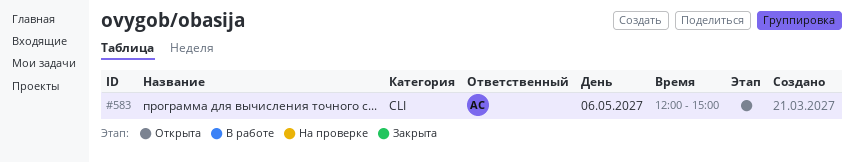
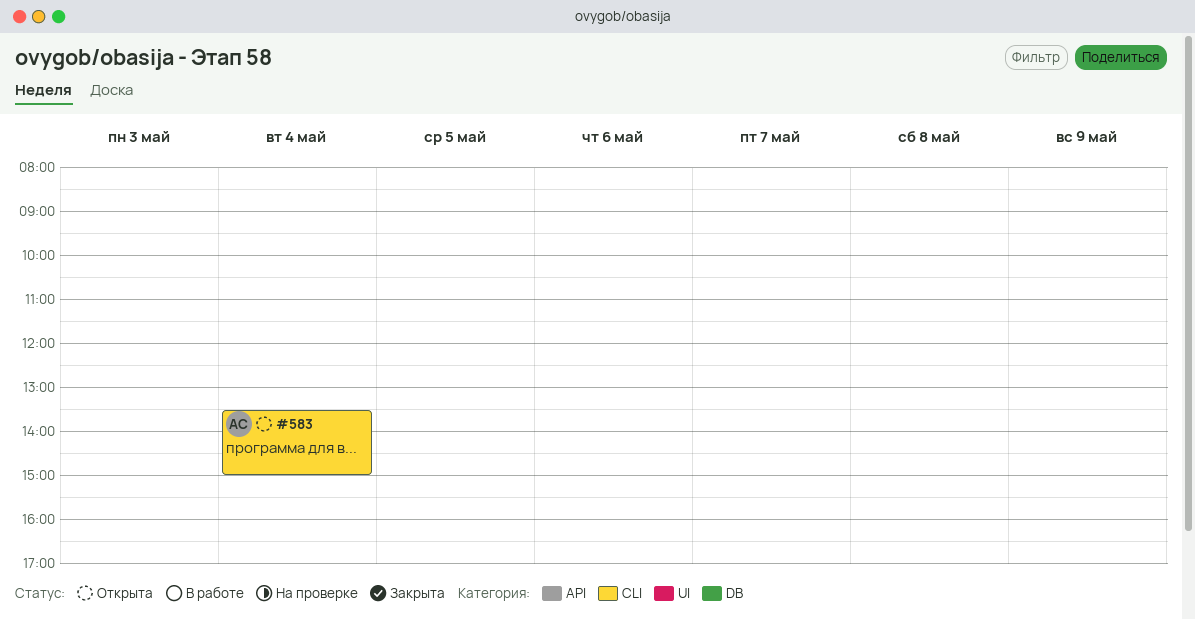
#583, day: May 6 -> May 4
#583, begins: 12:00 -> 13:30

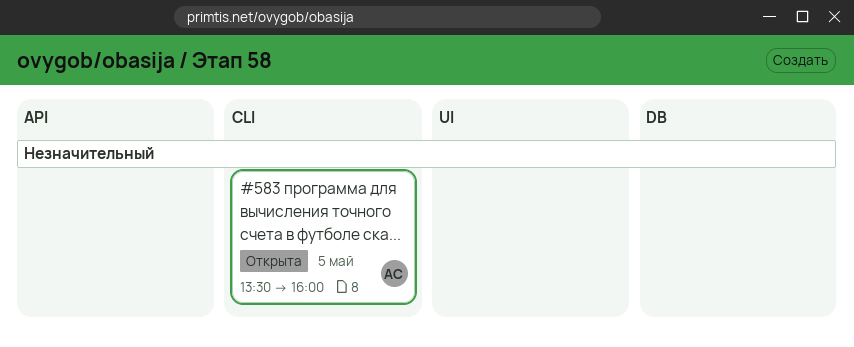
#583, day: May 4 -> May 5
#583, ends: 15:00 -> 16:00

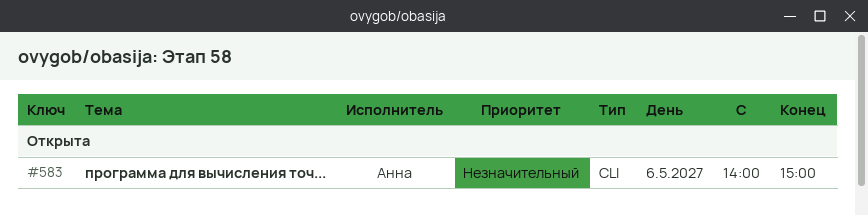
#583, day: May 5 -> May 6
#583, begins: 13:30 -> 14:00
#583, ends: 16:00 -> 15:00

